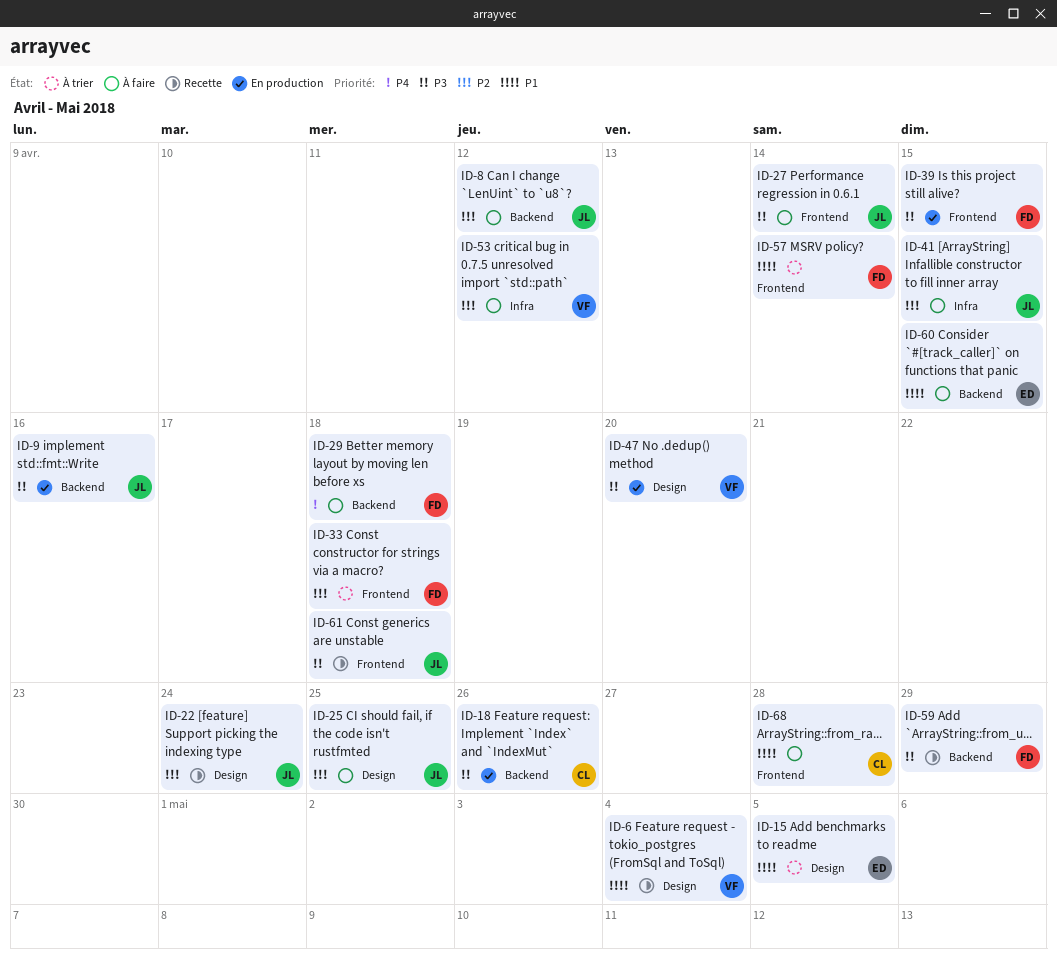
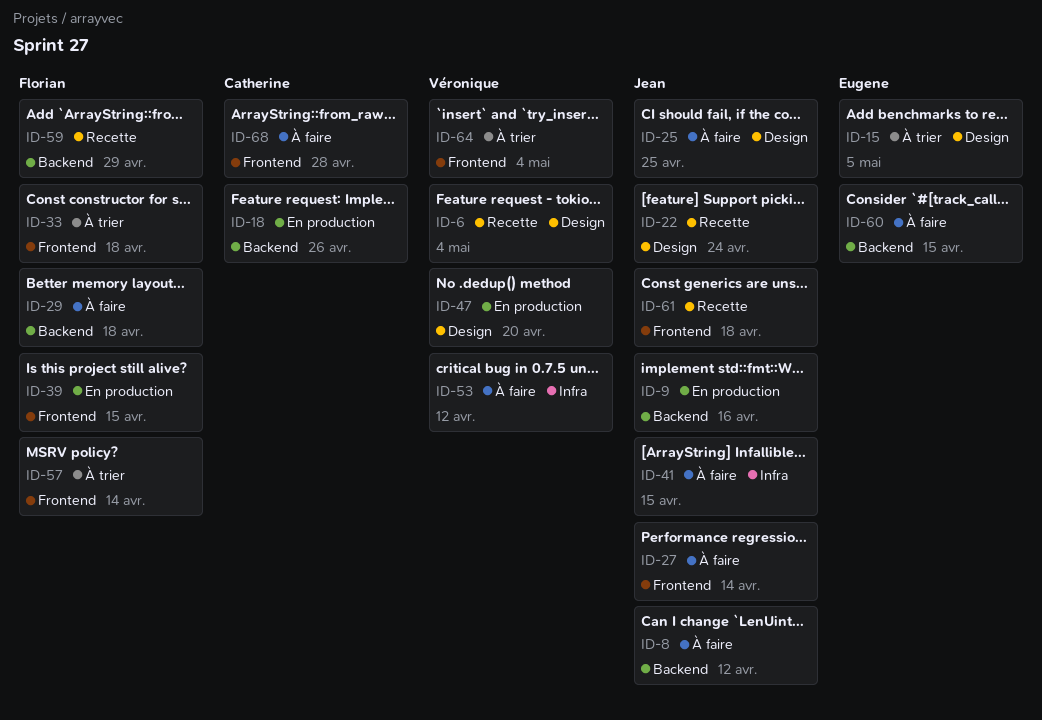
ID-64: none -> present

